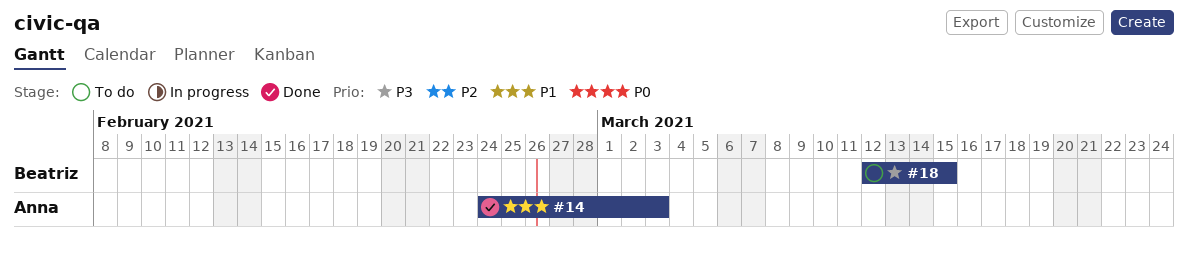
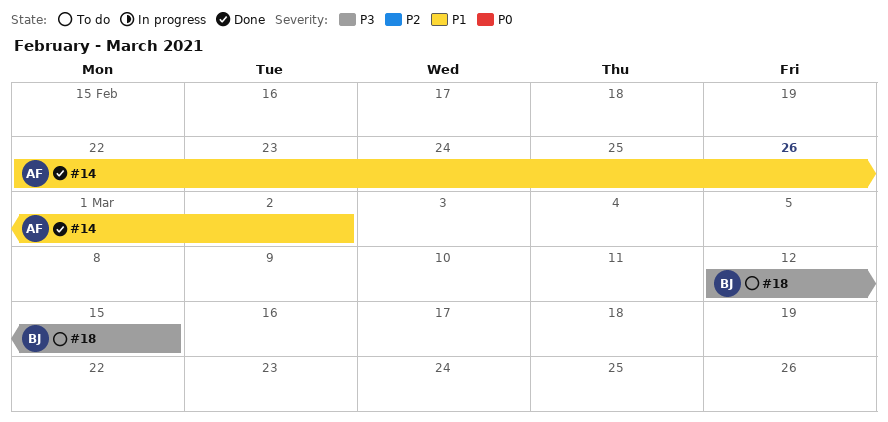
#14, start: Feb 24 -> Feb 22
#14, due: Mar 3 -> Mar 2

